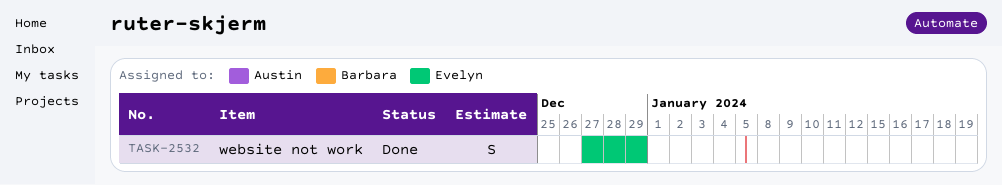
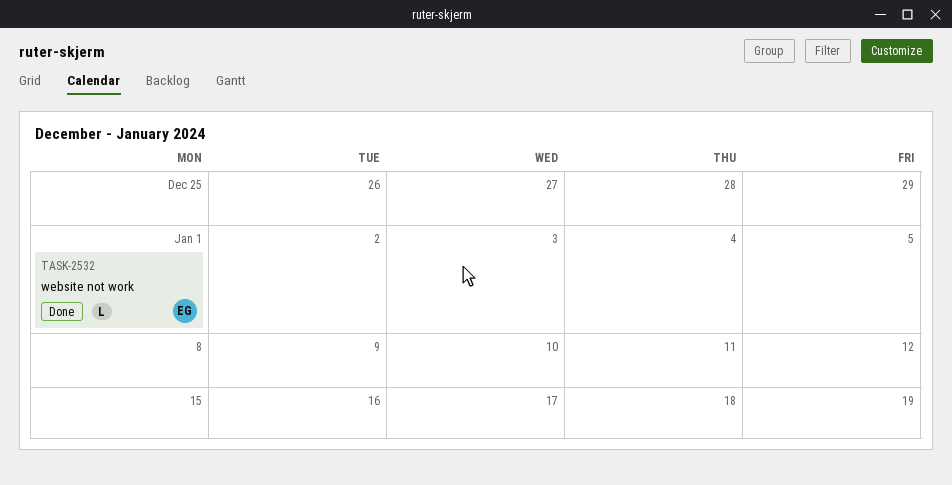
TASK-2532, estimate: S -> L
TASK-2532, due: Dec 29 -> Jan 1

